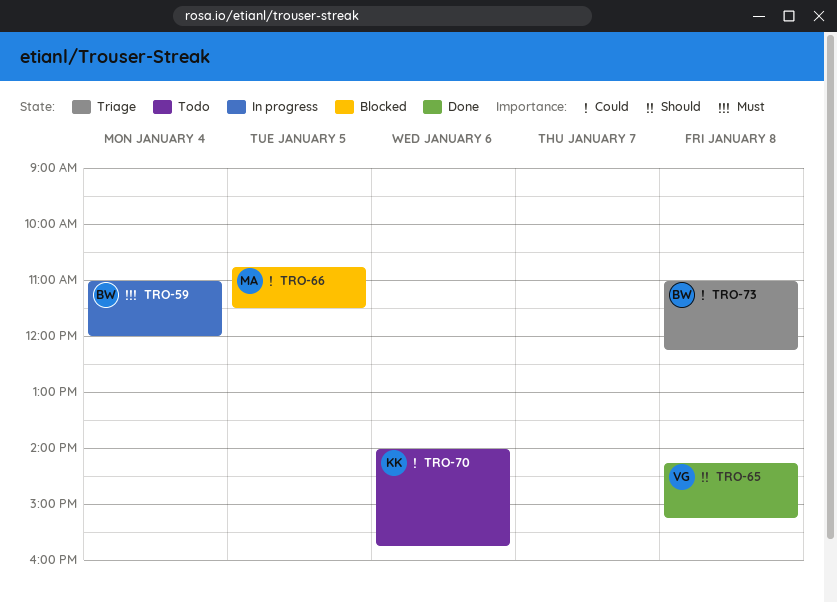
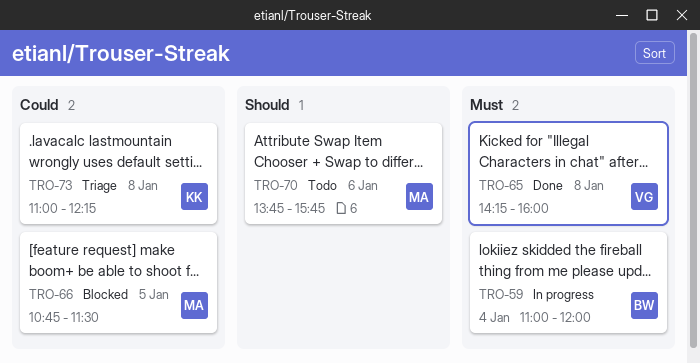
TRO-65, priority: Should -> Must
TRO-65, ends: 15:15 -> 16:00
TRO-70, owner: KK -> MA
TRO-70, priority: Could -> Should
TRO-70, begins: 14:00 -> 13:45
TRO-73, owner: BW -> KK

